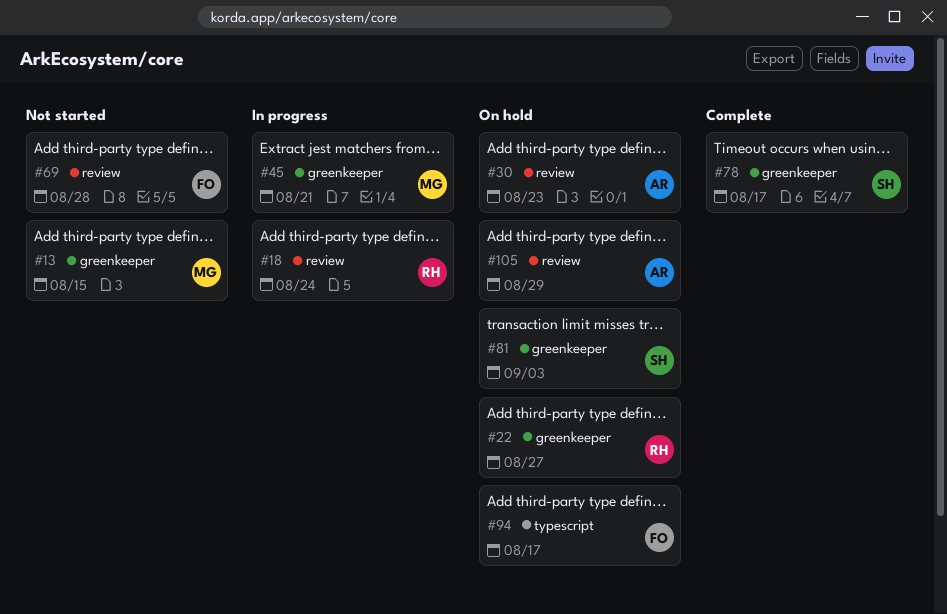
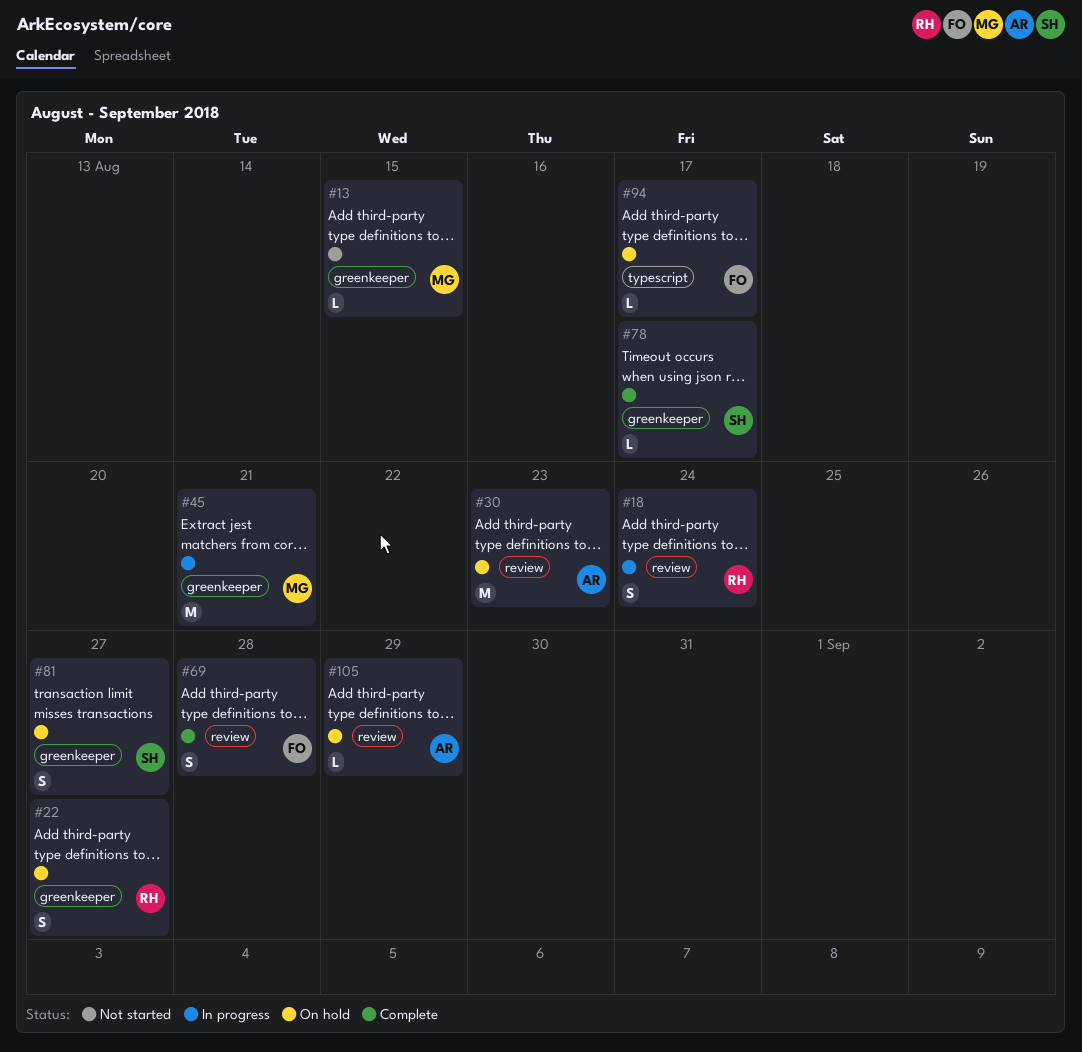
#69, status: Not started -> Complete
#81, due: Sep 3 -> Aug 27

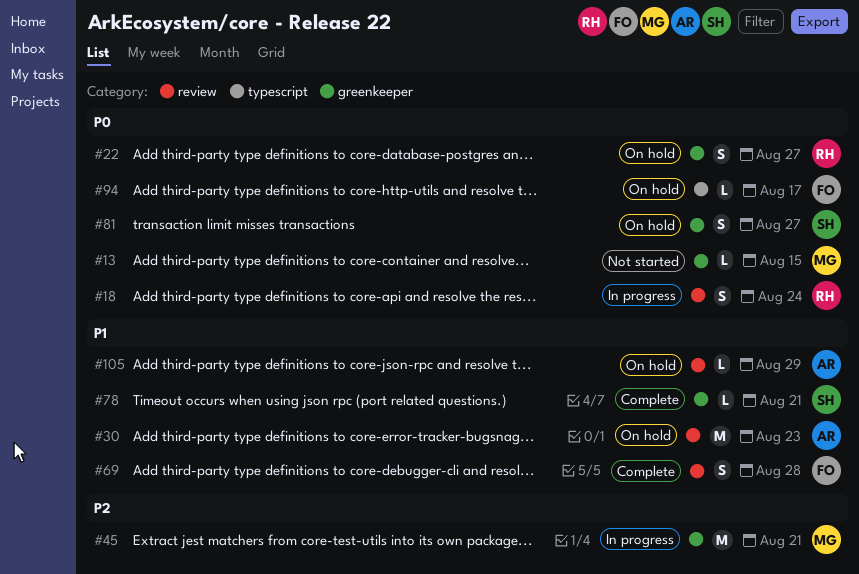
#78, due: Aug 17 -> Aug 21

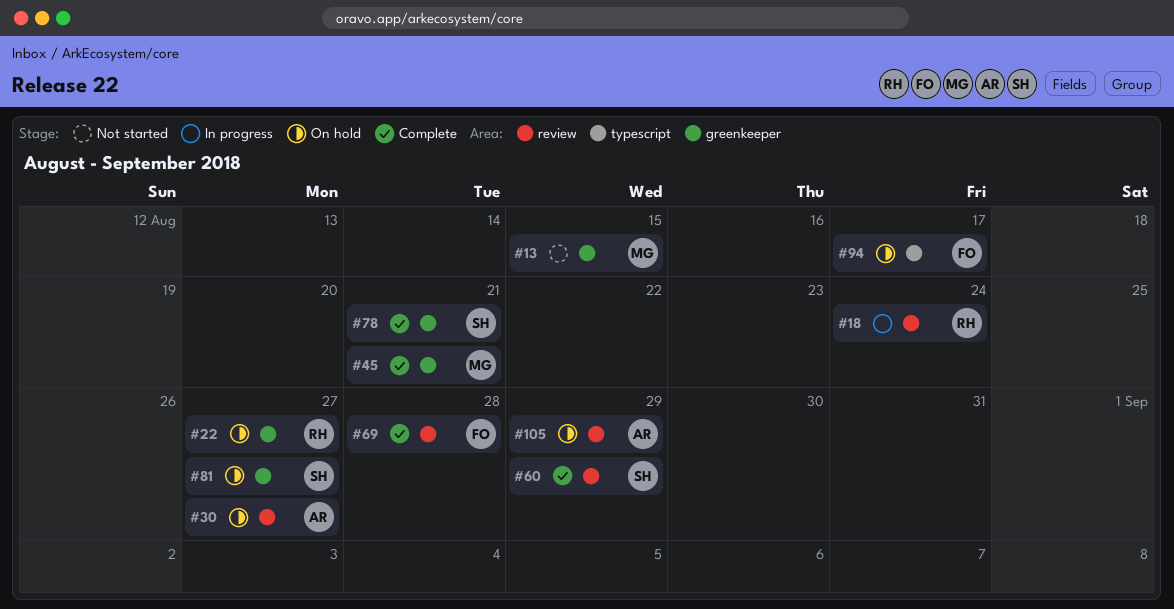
#30, due: Aug 23 -> Aug 27
#45, status: In progress -> Complete
#60: none -> present

